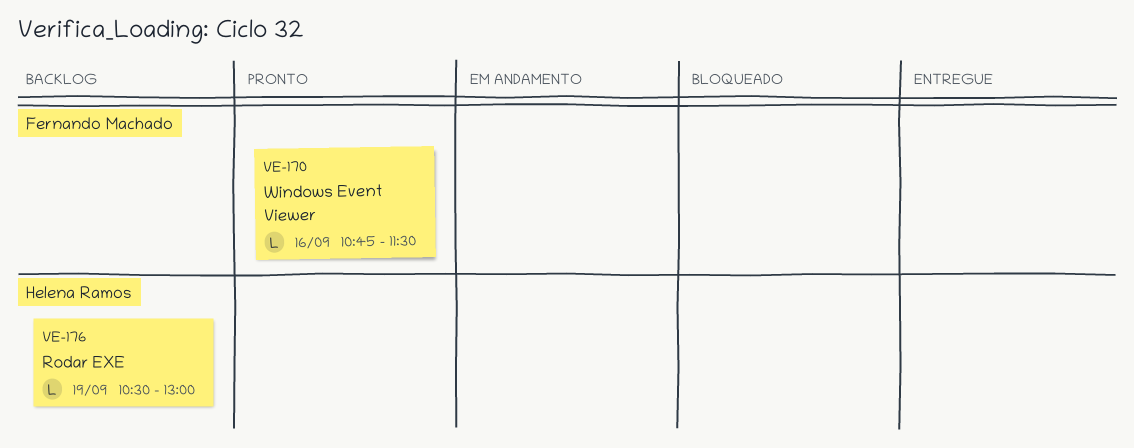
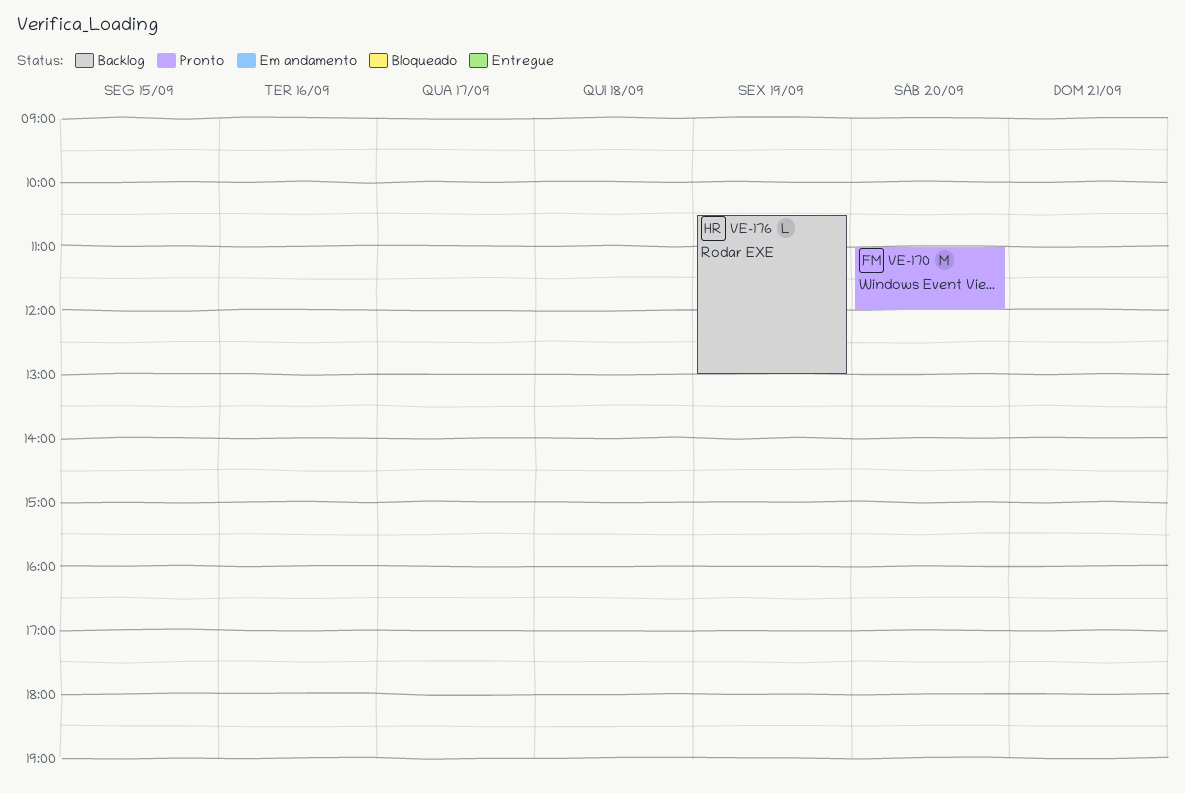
VE-170, estimate: L -> M
VE-170, day: Sep 16 -> Sep 20
VE-170, begins: 10:45 -> 11:00
VE-170, ends: 11:30 -> 12:00

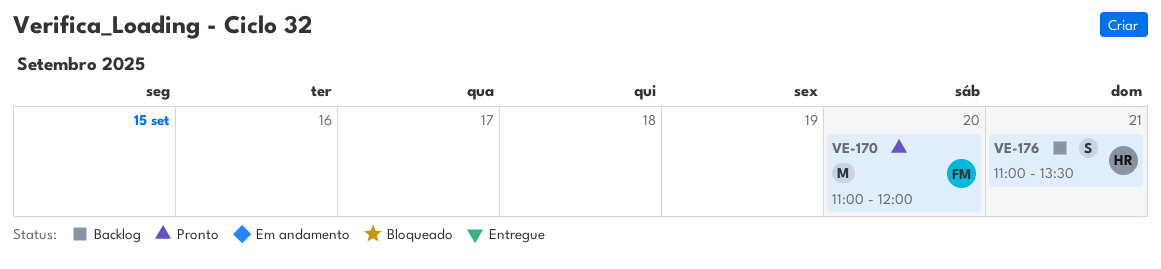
VE-176, estimate: L -> S
VE-176, day: Sep 19 -> Sep 21
VE-176, begins: 10:30 -> 11:00
VE-176, ends: 13:00 -> 13:30

